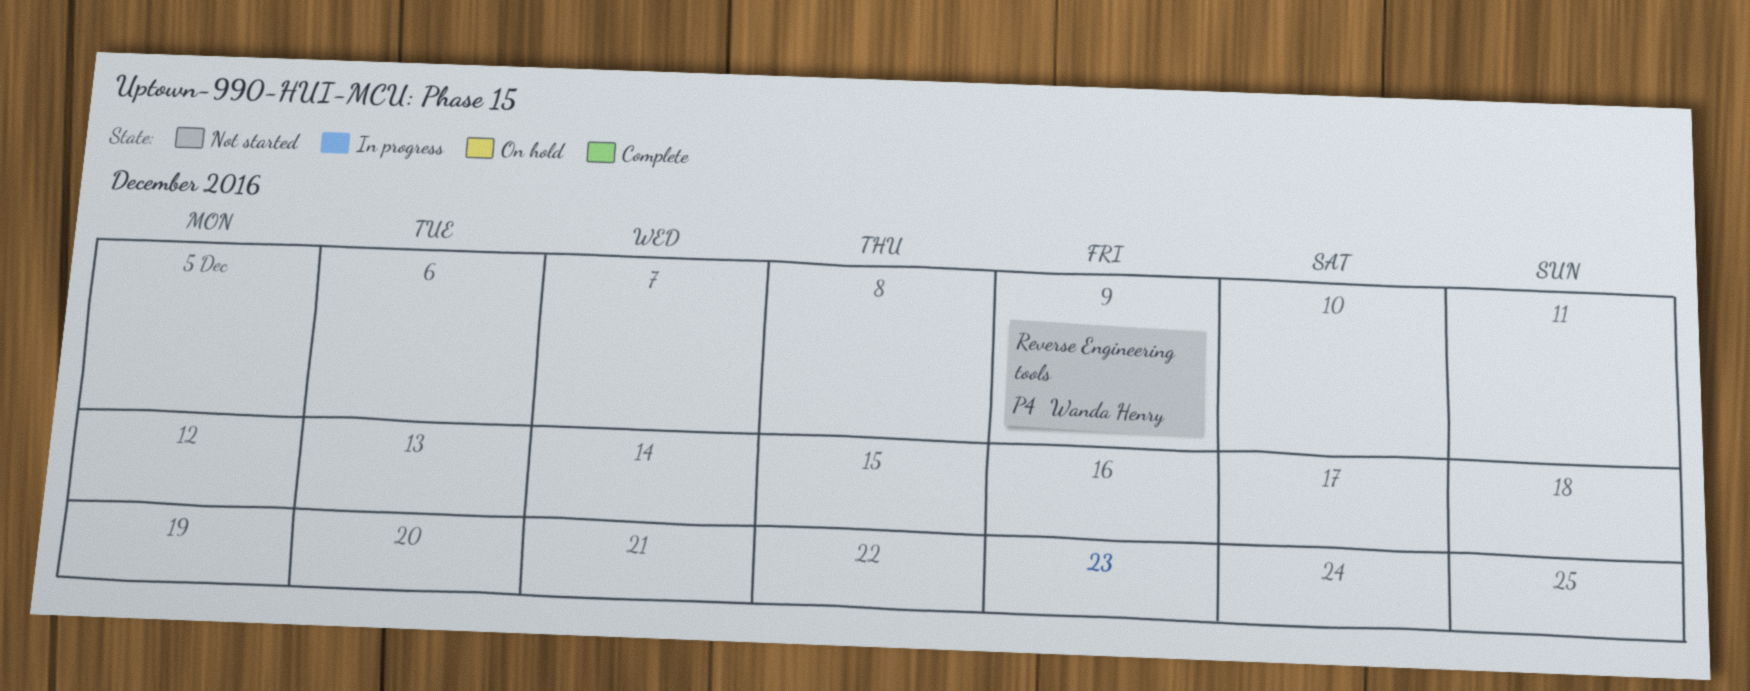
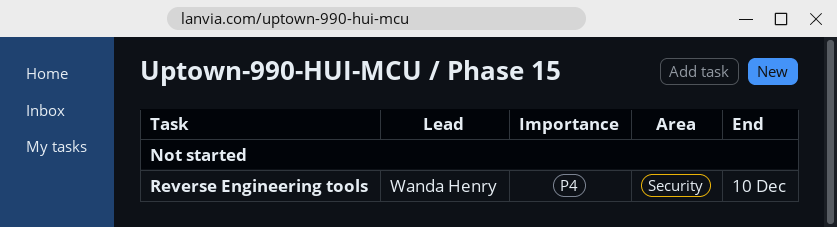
Reverse Engineering tools, due: Dec 9 -> Dec 10

